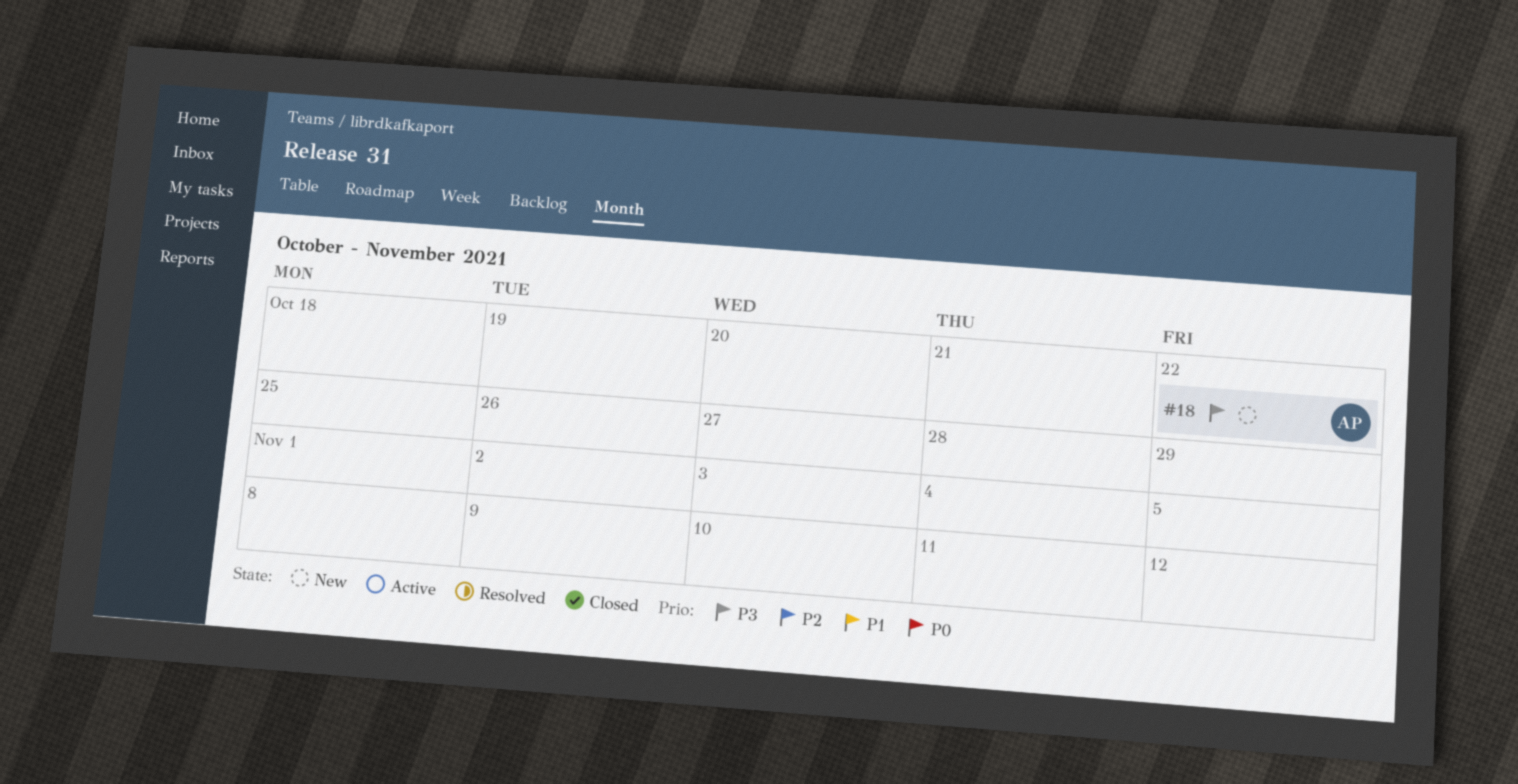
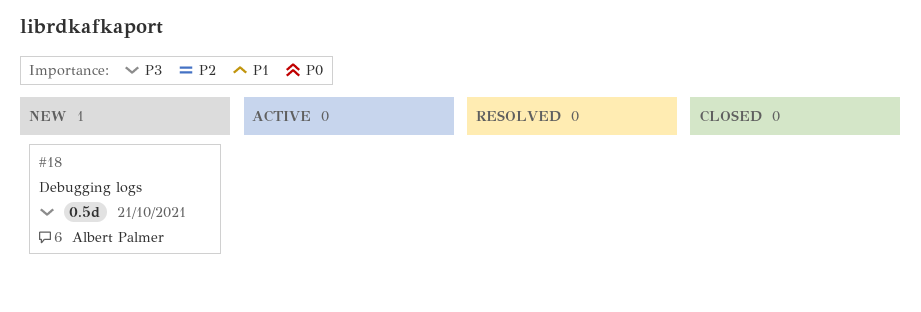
#18, due: Oct 22 -> Oct 21

